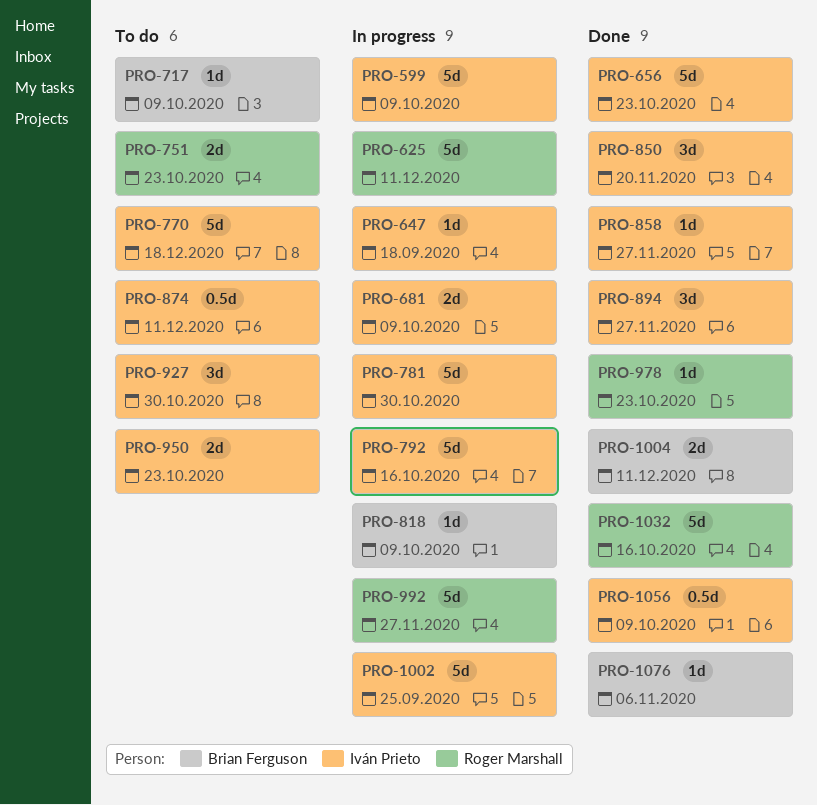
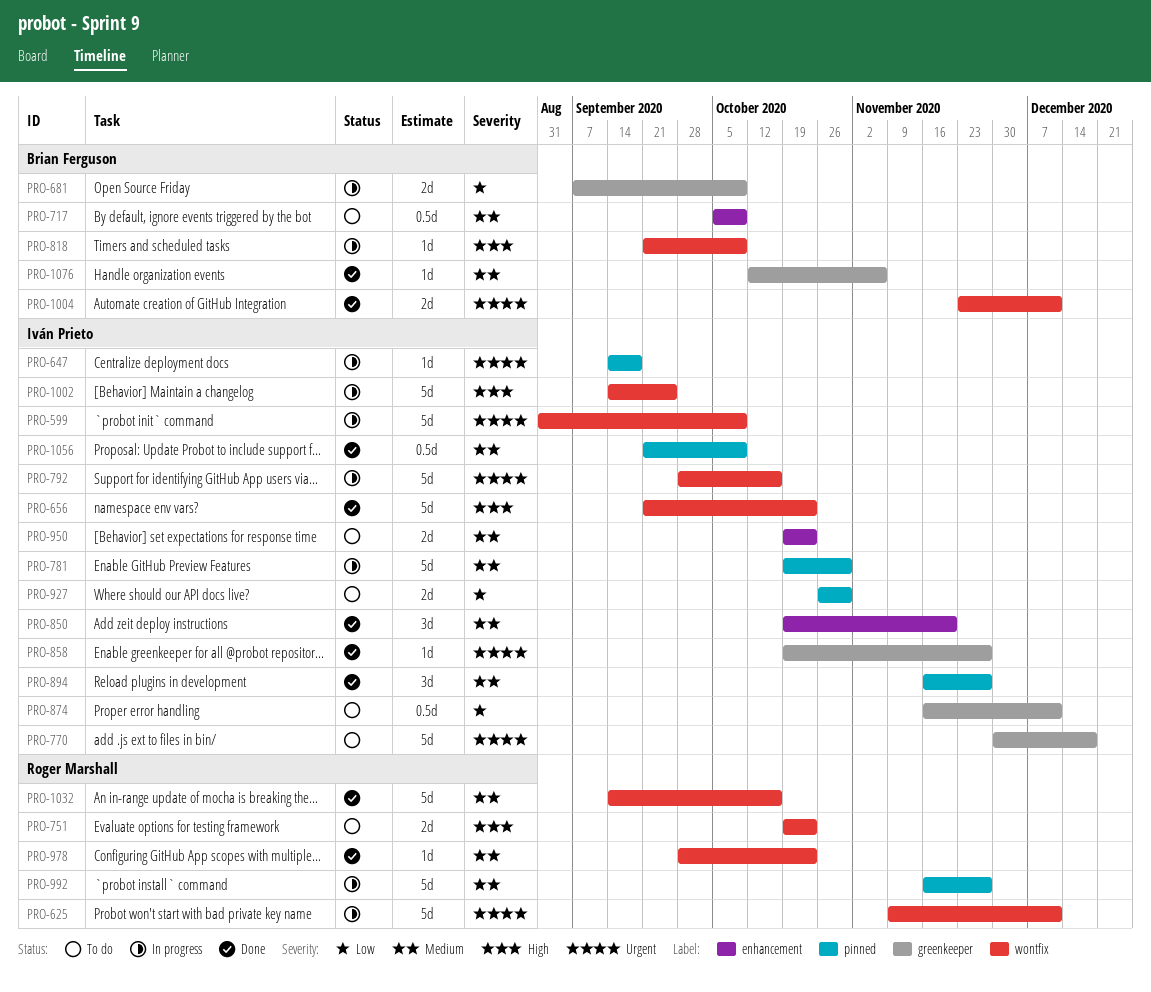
PRO-681, owner: Iván Prieto -> Brian Ferguson
PRO-717, estimate: 1d -> 0.5d
PRO-927, estimate: 3d -> 2d

